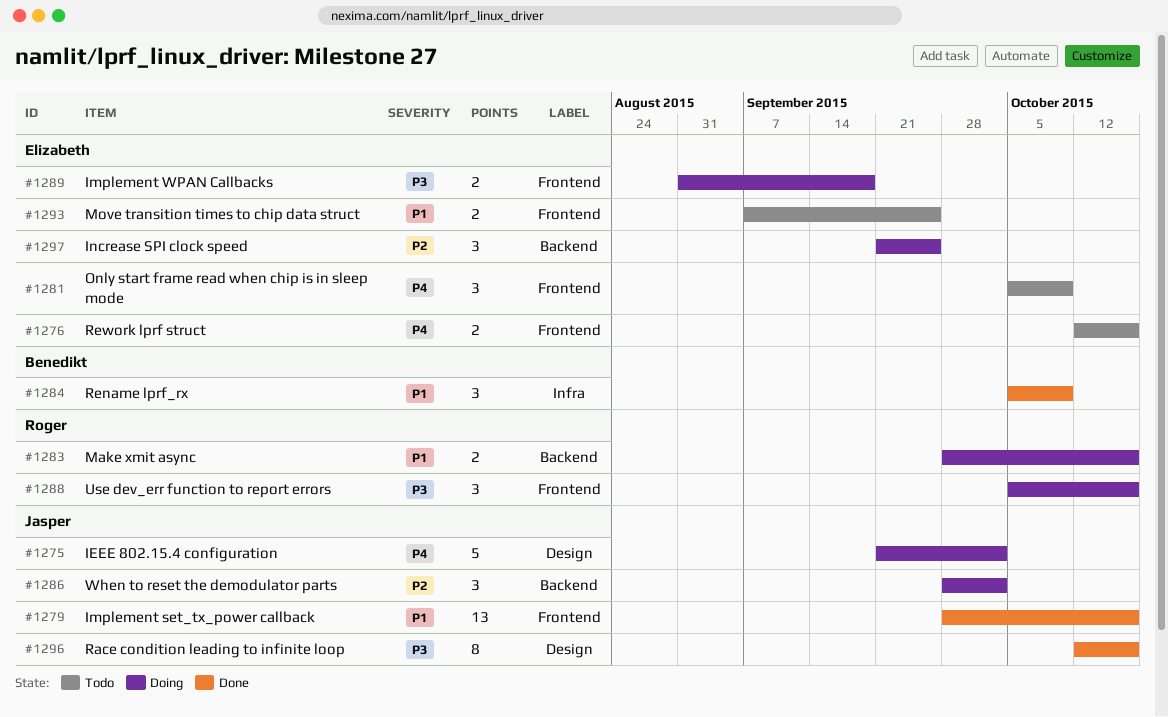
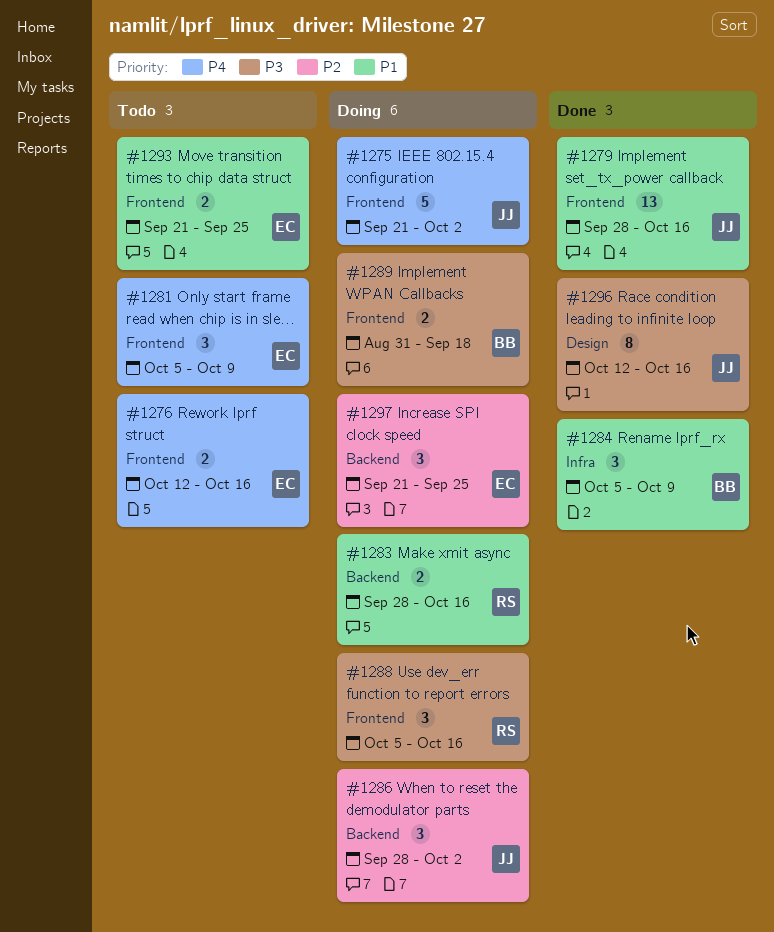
#1275, label: Design -> Frontend
#1289, owner: Elizabeth -> Benedikt
#1293, start: Sep 7 -> Sep 21

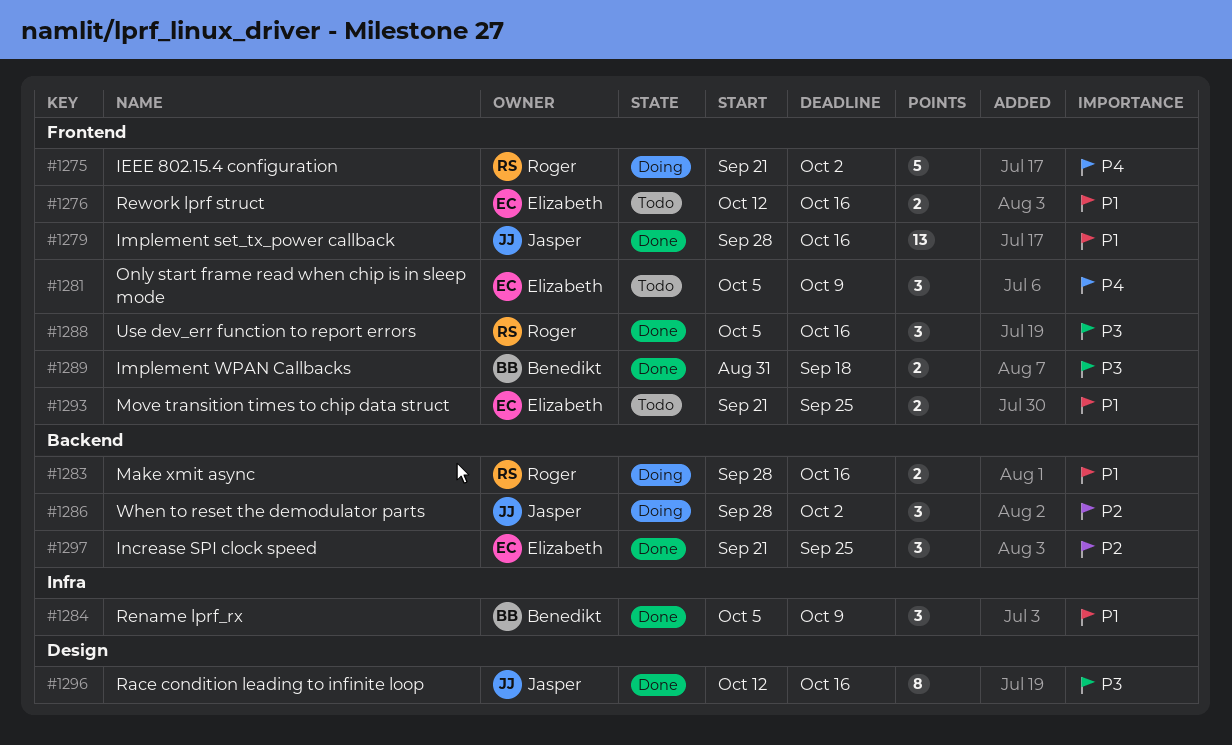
#1275, owner: Jasper -> Roger
#1276, priority: P4 -> P1
#1288, status: Doing -> Done
#1289, status: Doing -> Done
#1297, status: Doing -> Done

